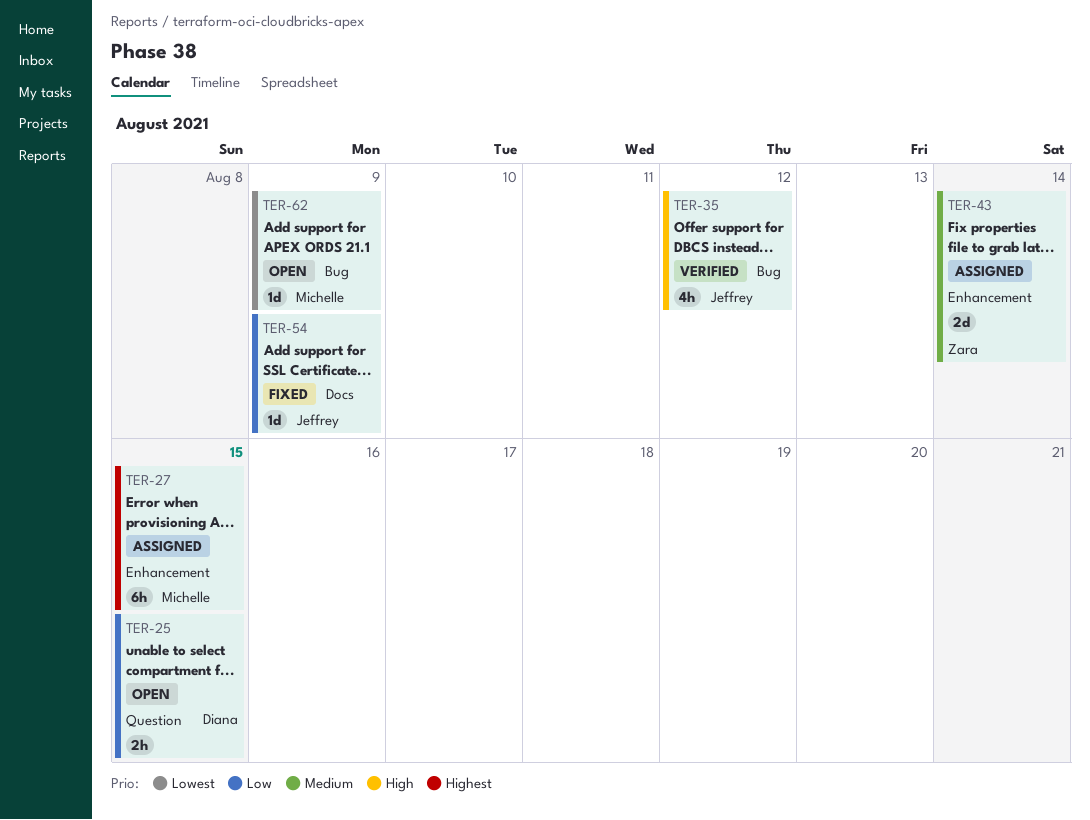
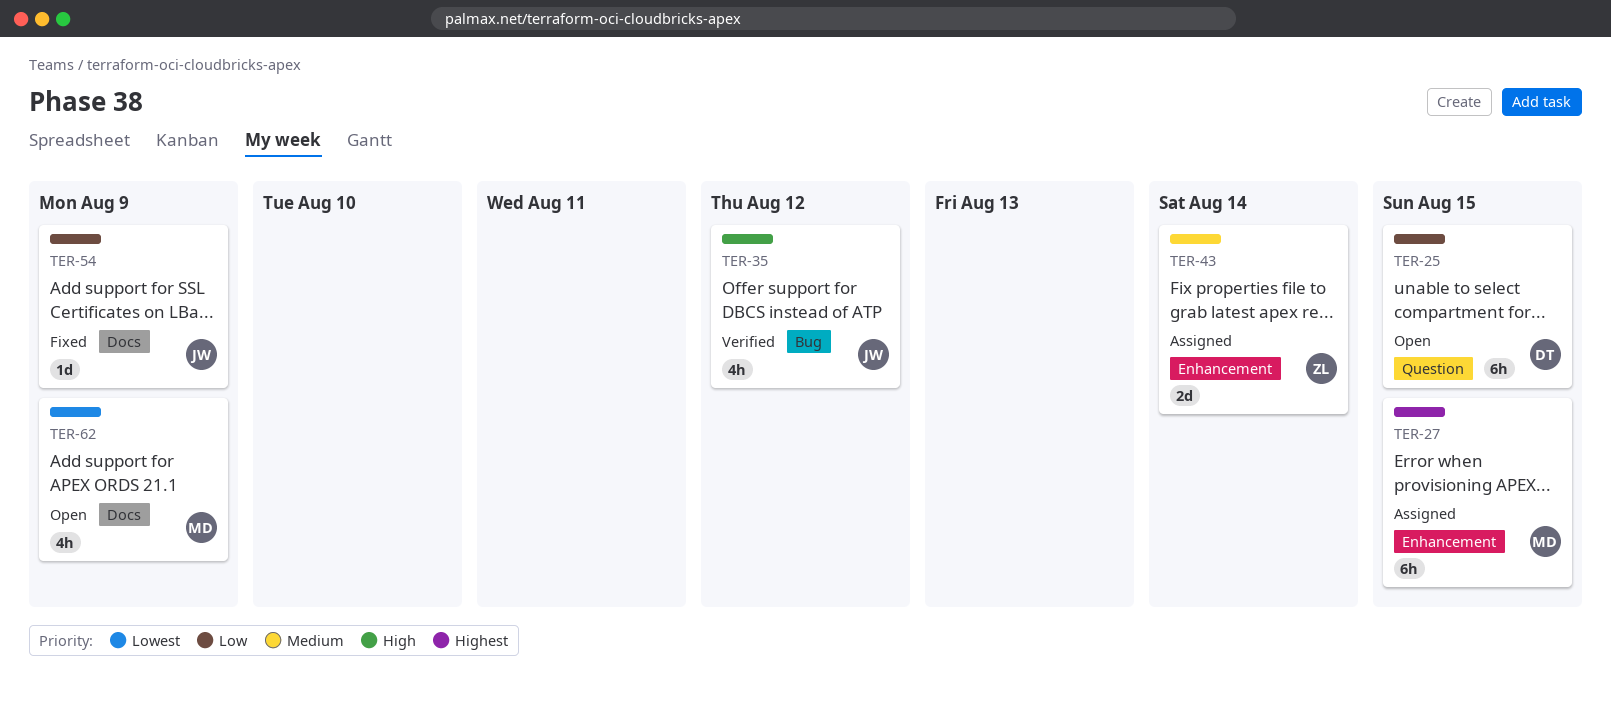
TER-25, estimate: 2h -> 6h
TER-62, label: Bug -> Docs
TER-62, estimate: 1d -> 4h

